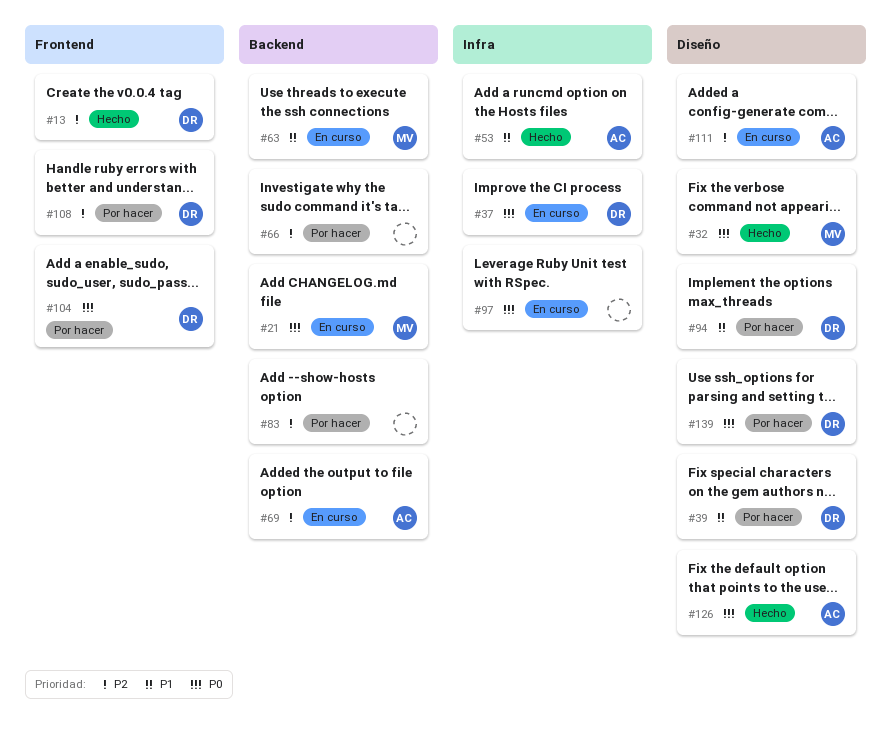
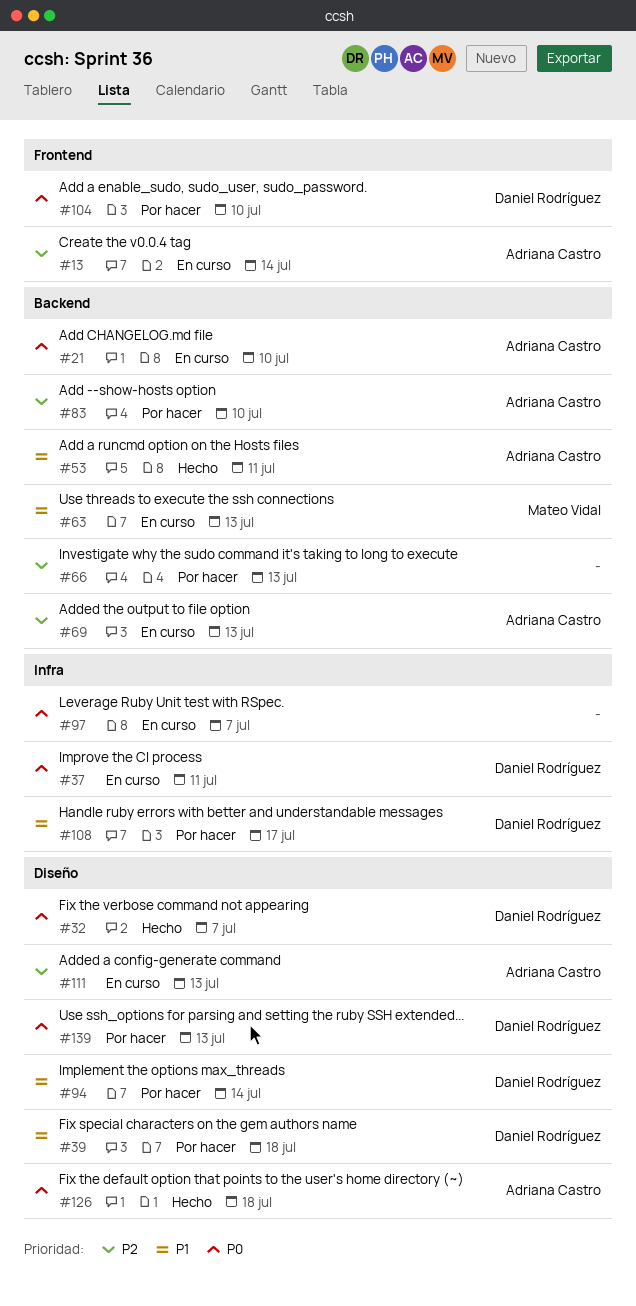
#13, status: Hecho -> En curso
#13, owner: Daniel Rodríguez -> Adriana Castro
#21, owner: Mateo Vidal -> Adriana Castro
#32, owner: Mateo Vidal -> Daniel Rodríguez
#53, label: Infra -> Backend
#83, owner: none -> Adriana Castro
#108, priority: P2 -> P1
#108, label: Frontend -> Infra

